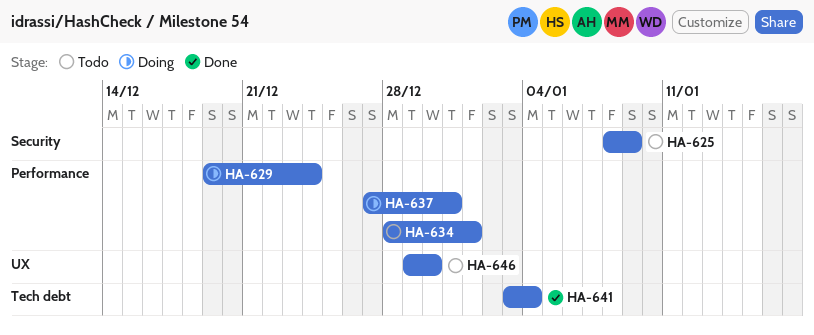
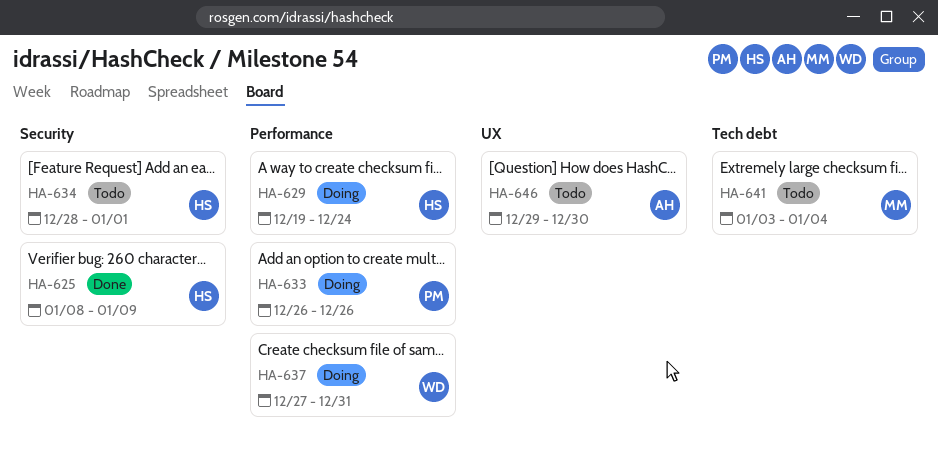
HA-625, status: Todo -> Done
HA-633: none -> present
HA-634, label: Performance -> Security
HA-641, status: Done -> Todo

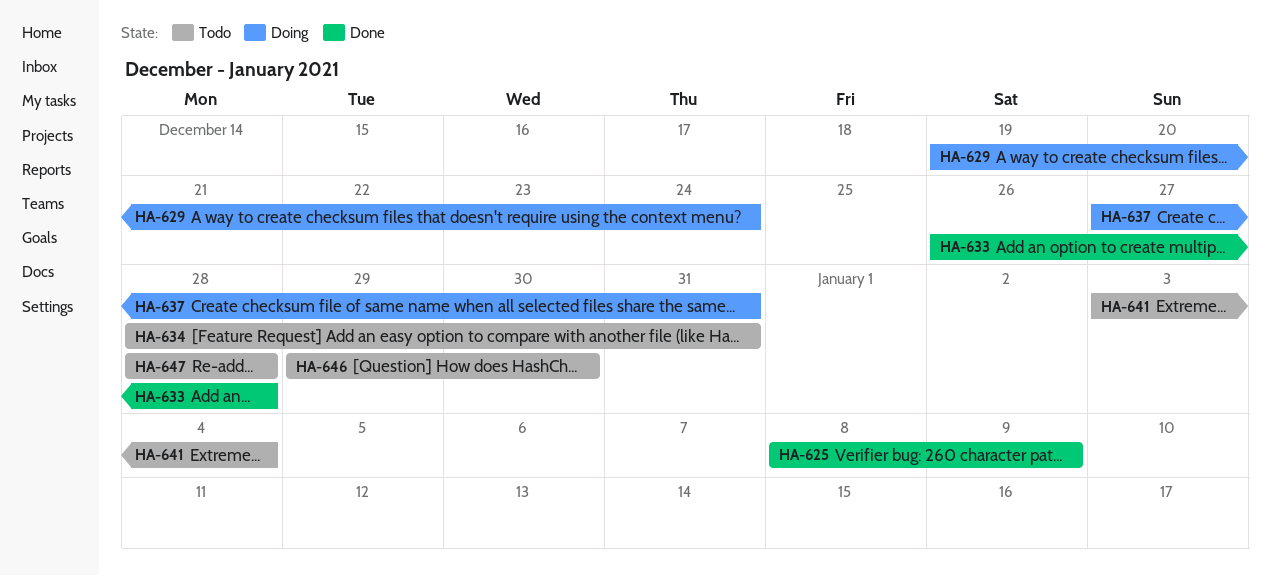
HA-633, status: Doing -> Done
HA-633, due: Dec 26 -> Dec 28
HA-634, due: Jan 1 -> Dec 31
HA-647: none -> present

